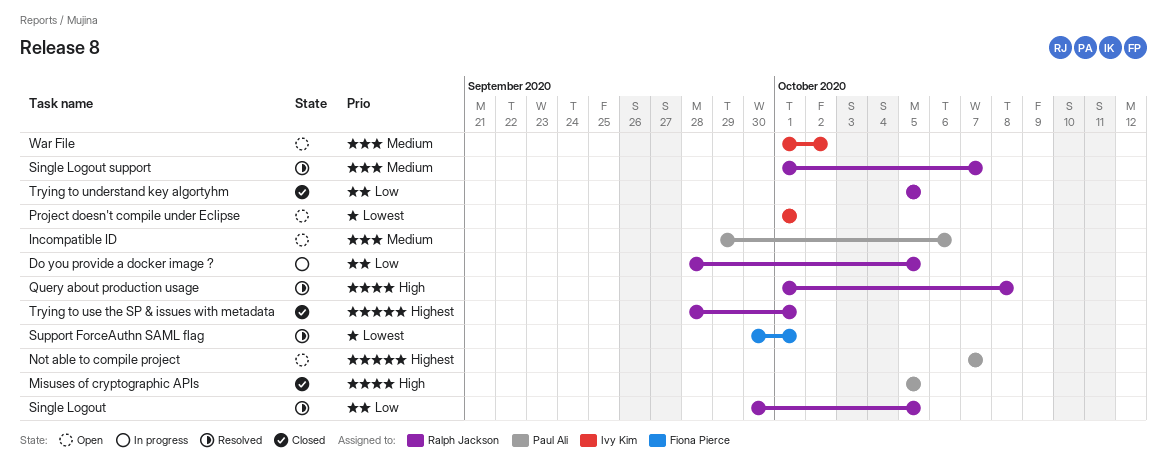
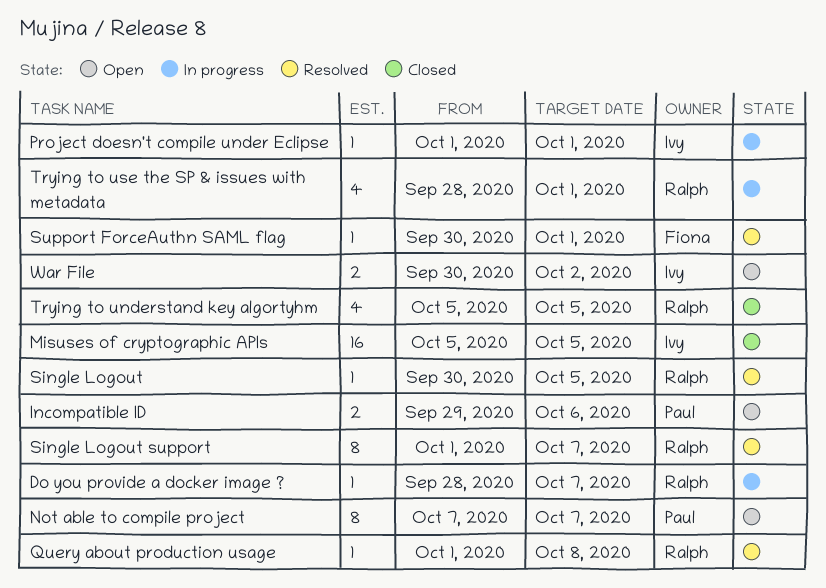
Do you provide a docker image ?, due: Oct 5 -> Oct 7
Misuses of cryptographic APIs, owner: Paul Ali -> Ivy Kim
Project doesn't compile under Eclipse, status: Open -> In progress
Trying to use the SP & issues with metadata, status: Closed -> In progress
War File, start: Oct 1 -> Sep 30

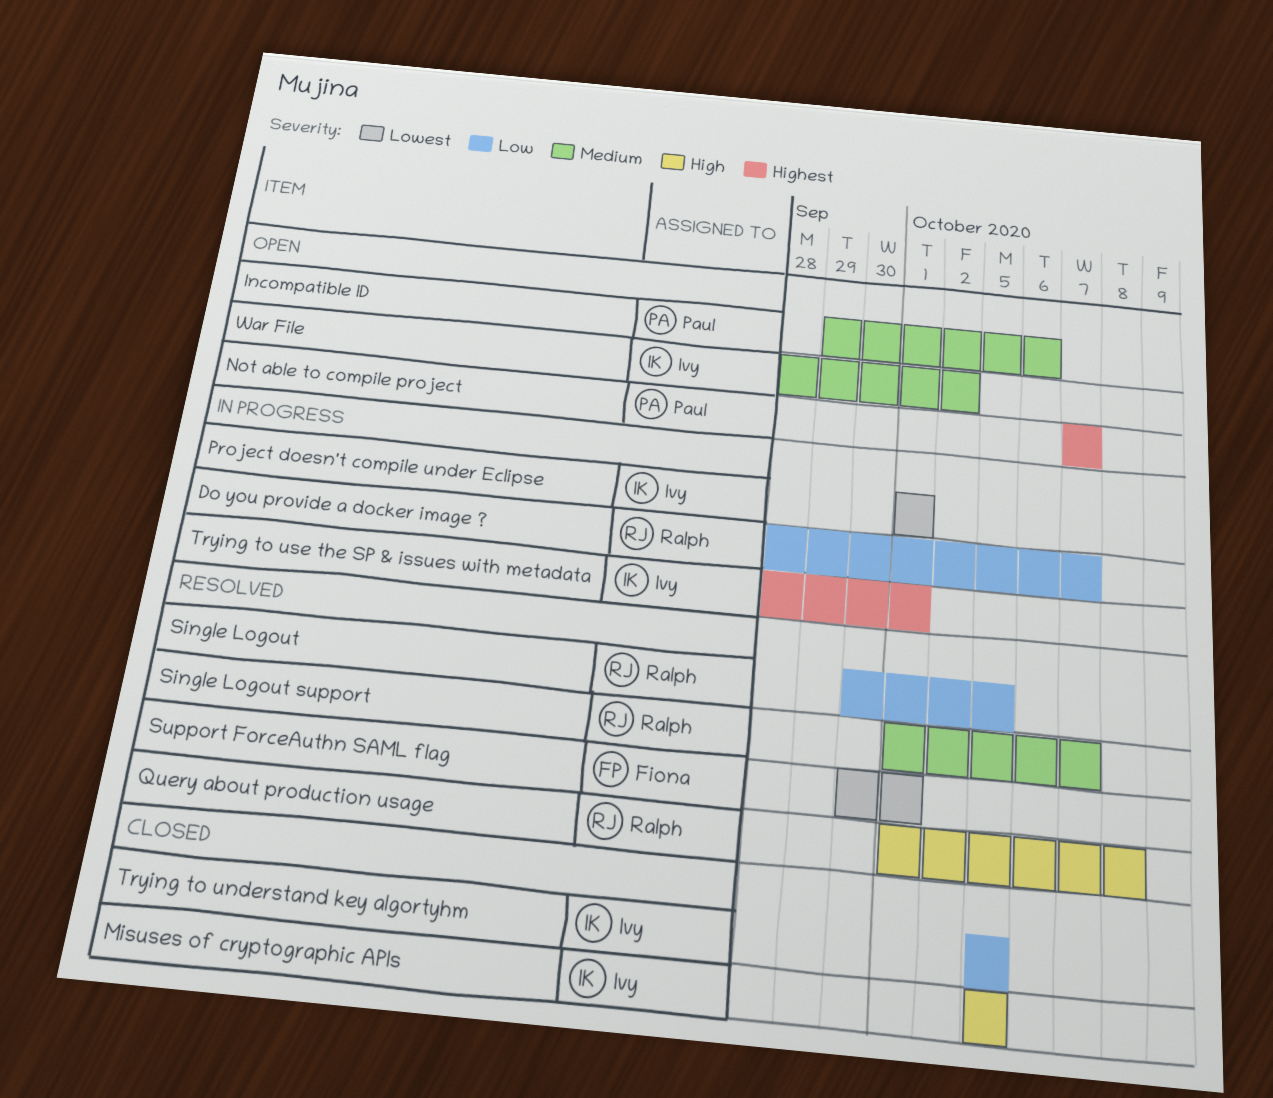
Trying to understand key algortyhm, owner: Ralph -> Ivy
Trying to use the SP & issues with metadata, owner: Ralph -> Ivy
War File, start: Sep 30 -> Sep 28

